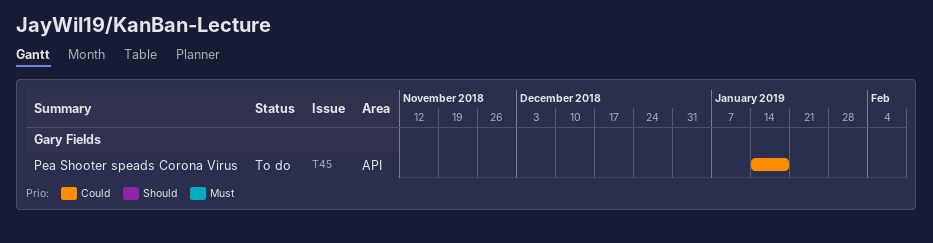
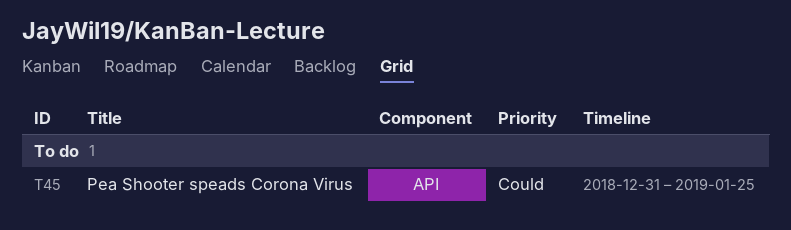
T45, start: Jan 14 -> Dec 31
T45, due: Jan 18 -> Jan 25

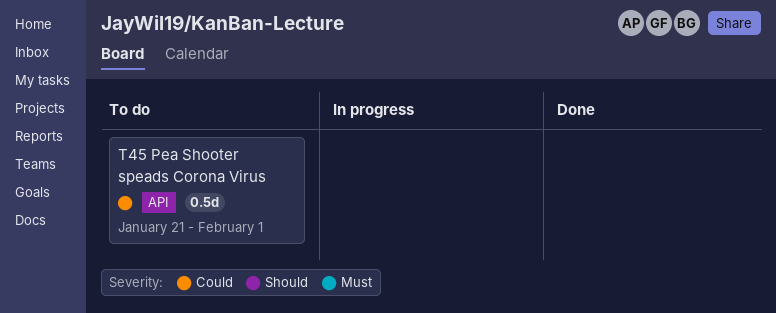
T45, start: Dec 31 -> Jan 21
T45, due: Jan 25 -> Feb 1

